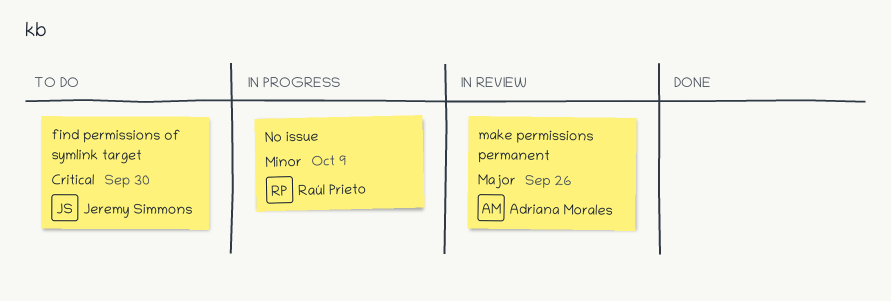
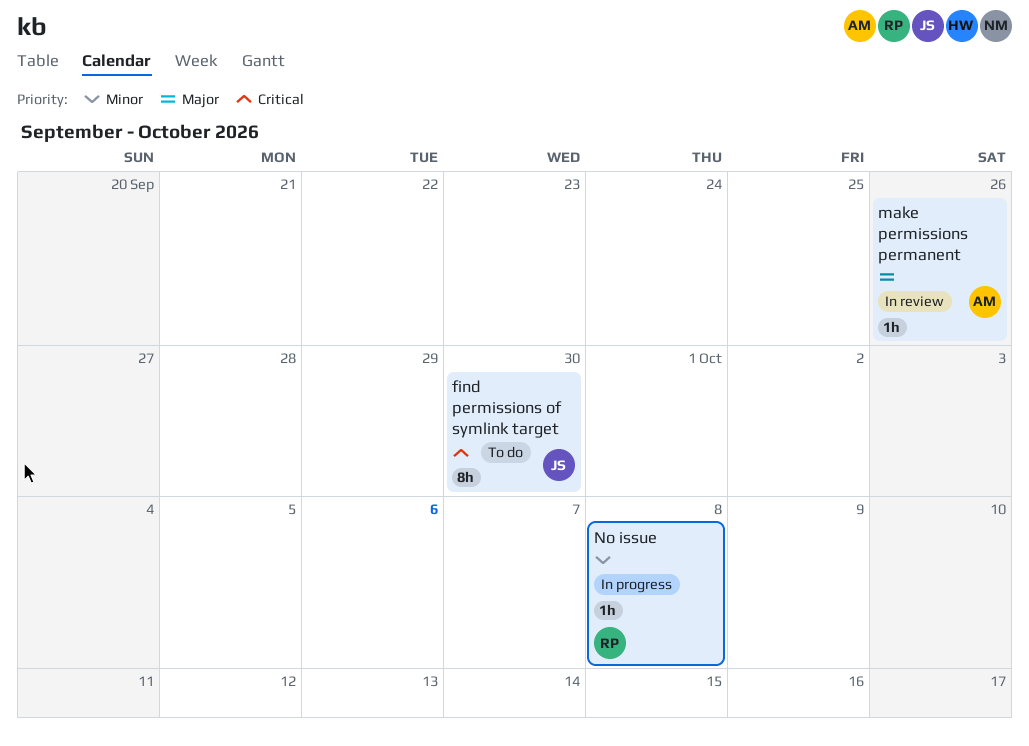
No issue, due: Oct 9 -> Oct 8

